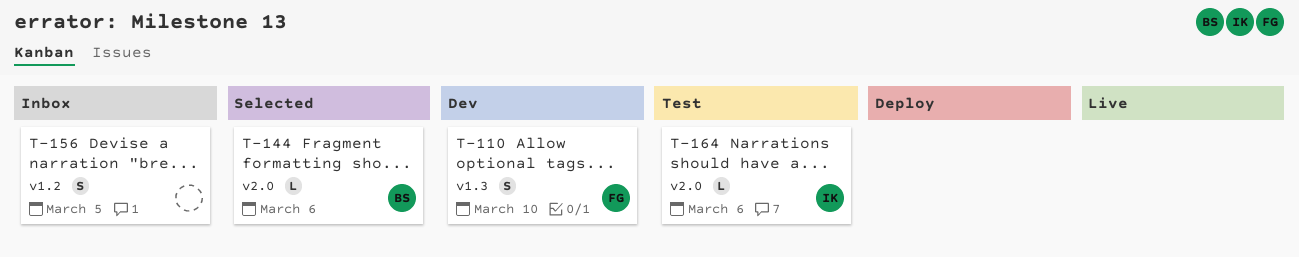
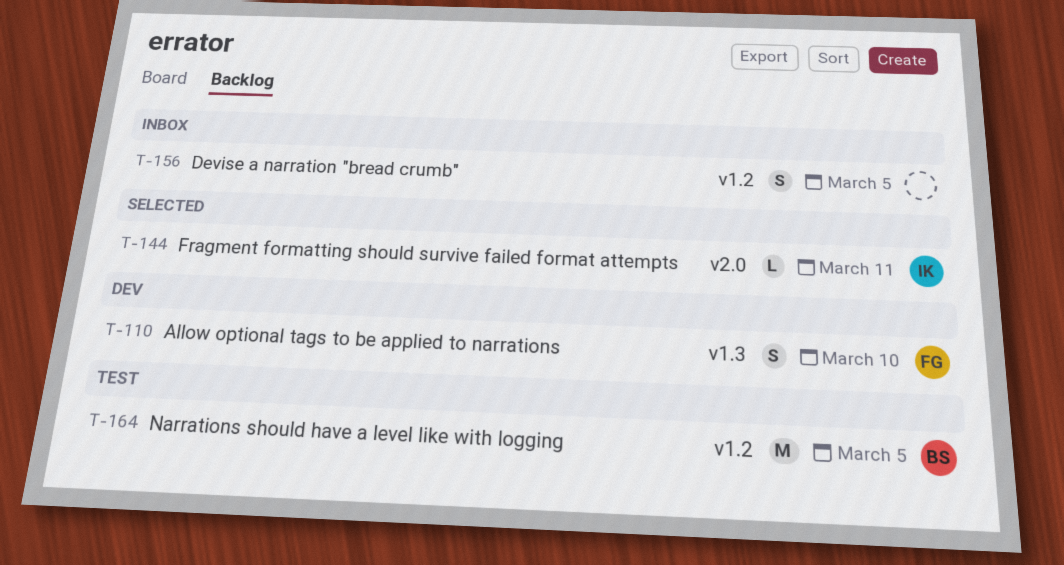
T-144, owner: BS -> IK
T-144, due: Mar 6 -> Mar 11
T-164, owner: IK -> BS
T-164, label: v2.0 -> v1.2
T-164, estimate: L -> M
T-164, due: Mar 6 -> Mar 5

